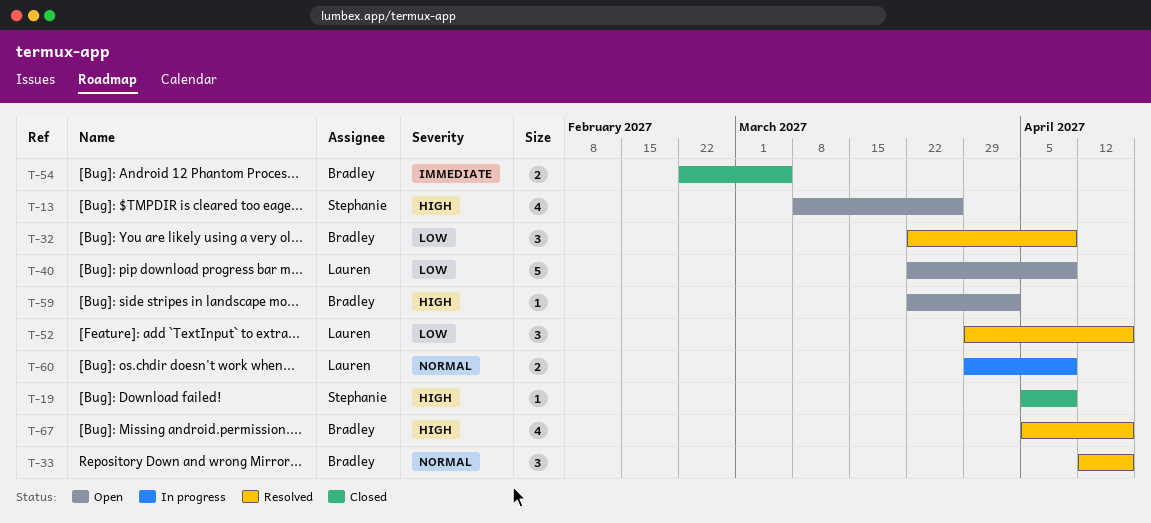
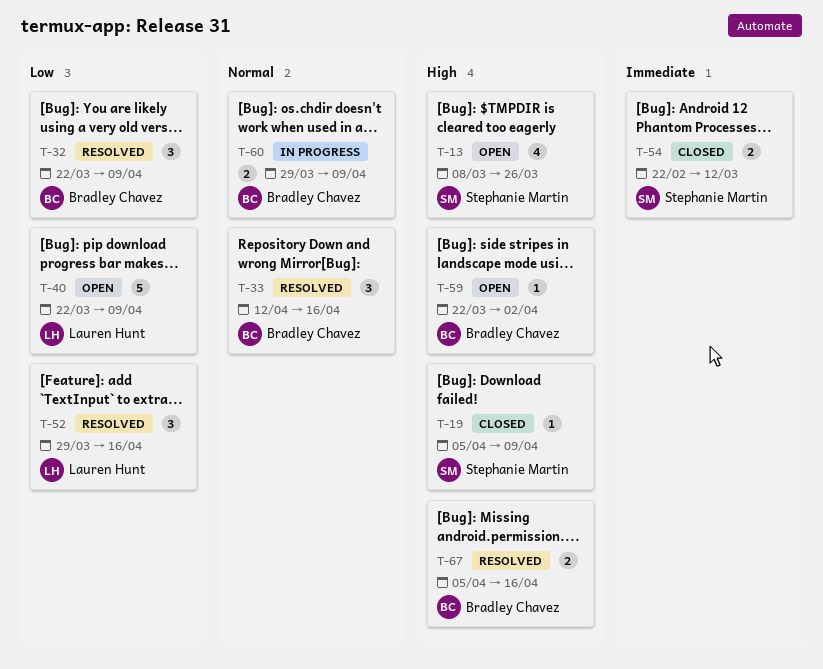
T-54, owner: Bradley Chavez -> Stephanie Martin
T-54, due: Mar 5 -> Mar 12
T-60, owner: Lauren Hunt -> Bradley Chavez
T-67, estimate: 4 -> 2

